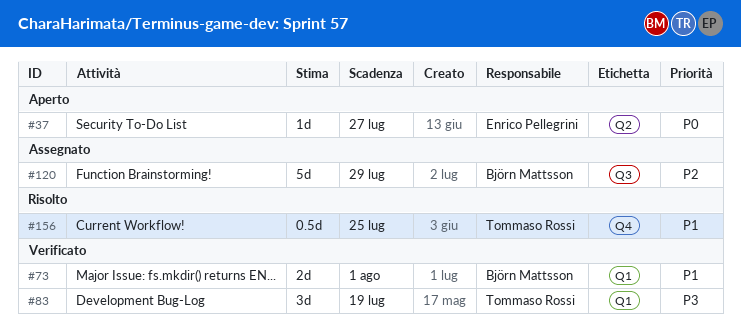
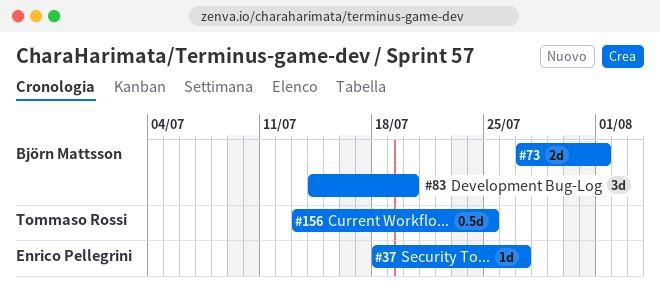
#83, owner: Tommaso Rossi -> Björn Mattsson
#83, due: Jul 19 -> Jul 20
#120: present -> none

